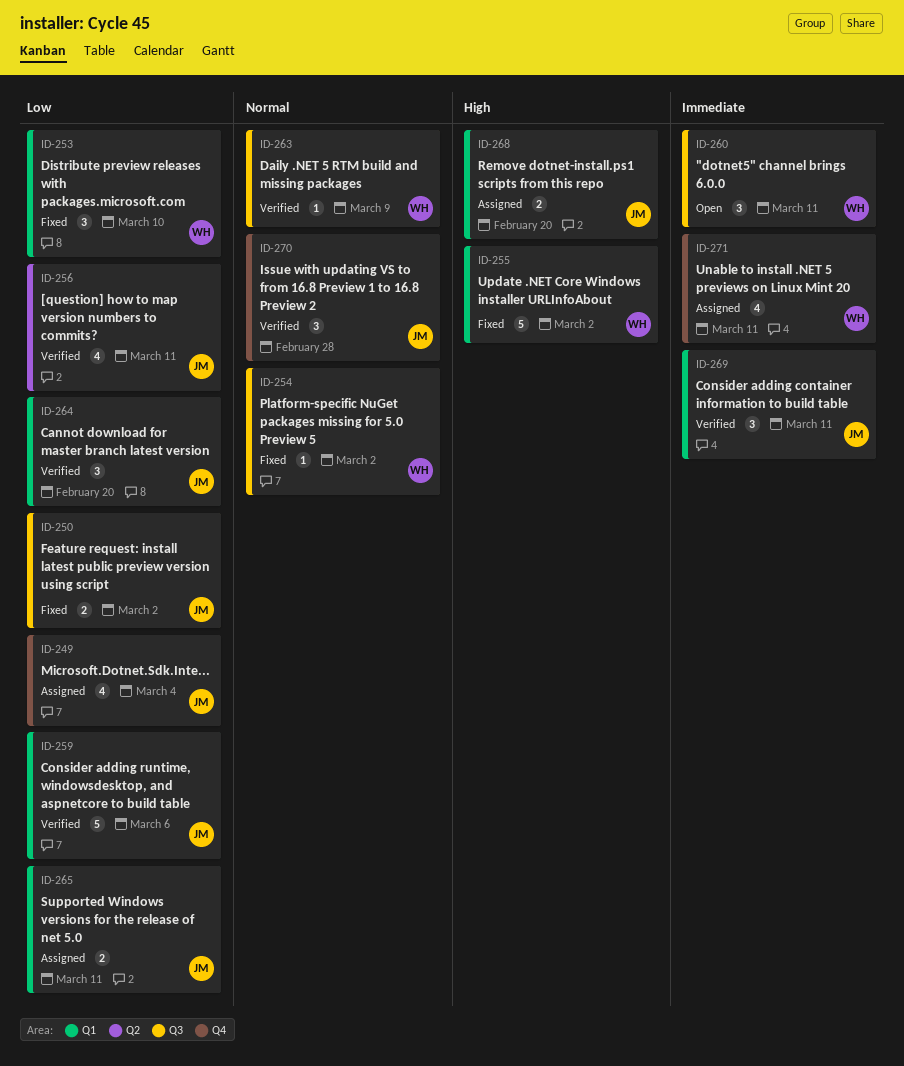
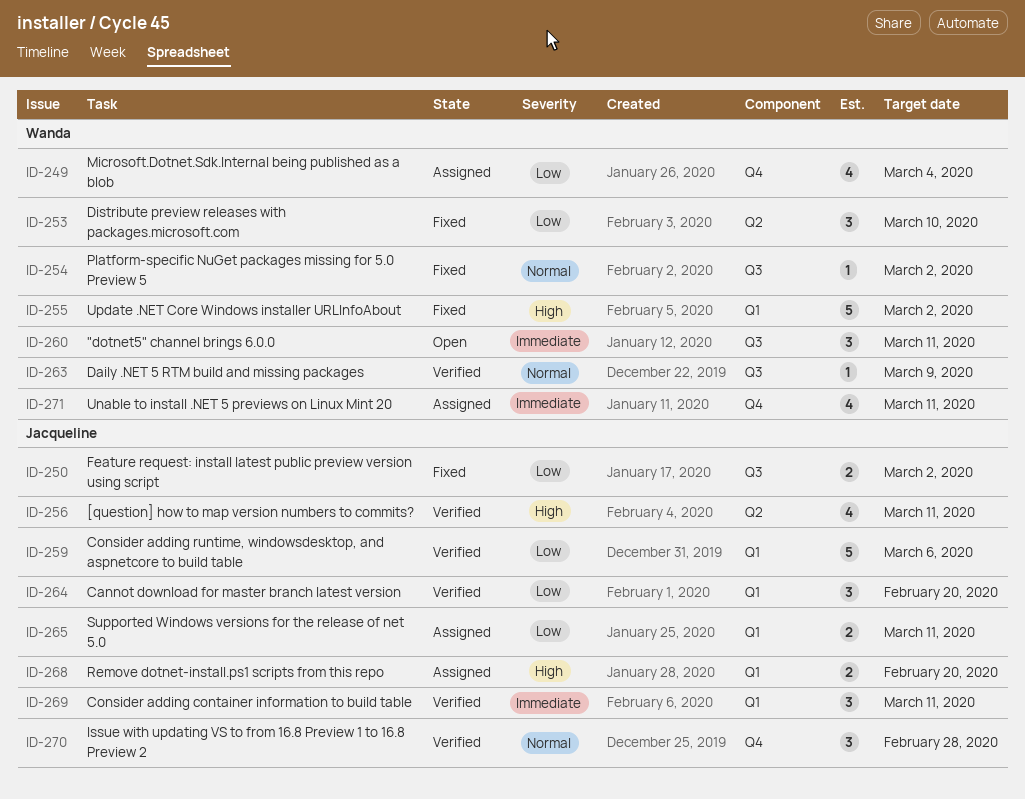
ID-249, owner: Jacqueline -> Wanda
ID-253, label: Q1 -> Q2
ID-256, priority: Low -> High

